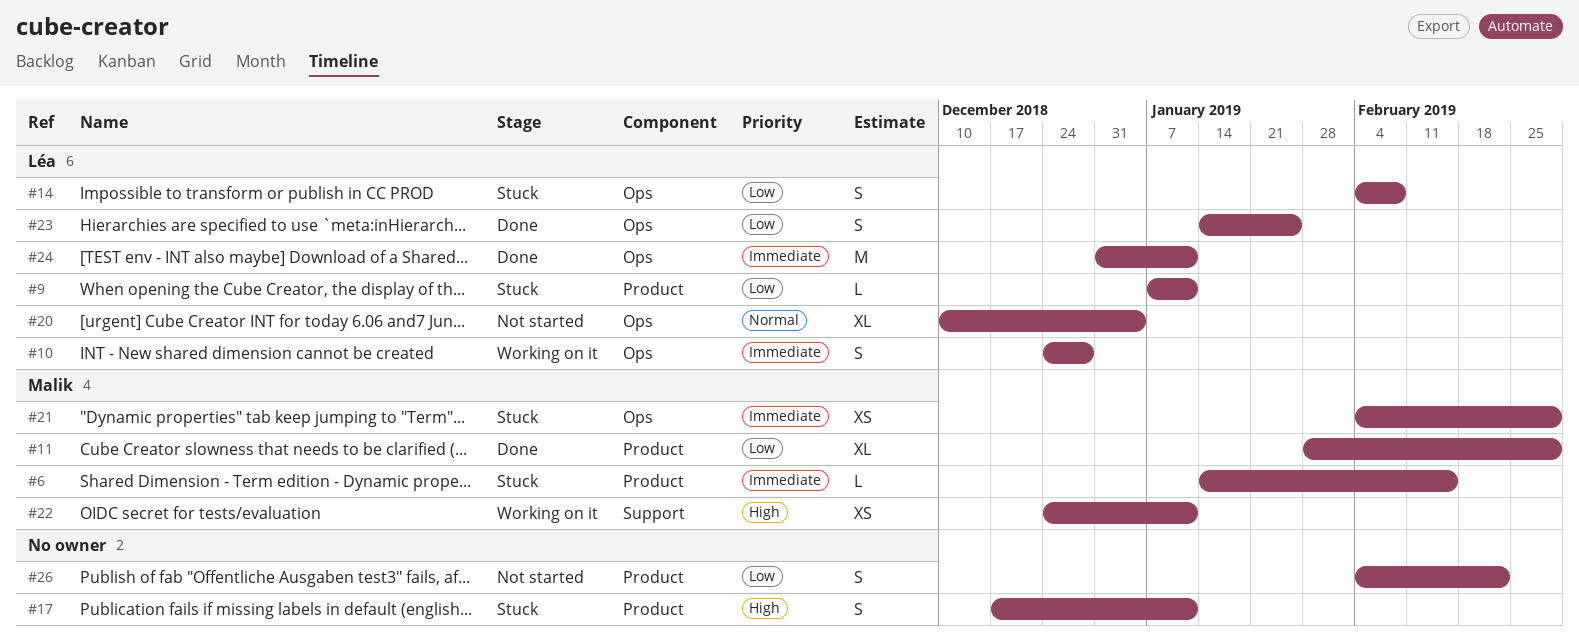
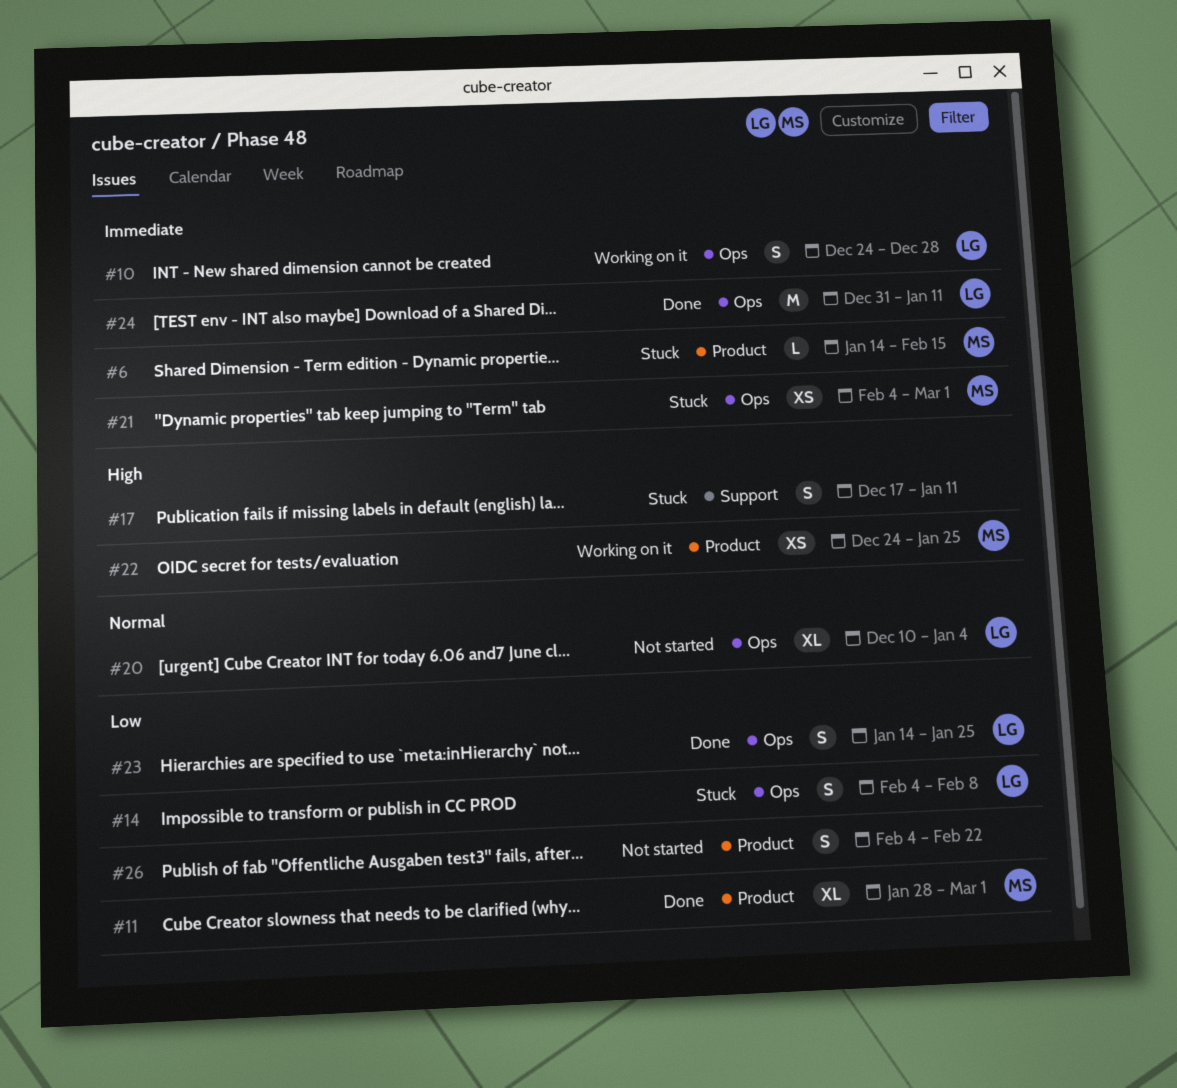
#9: present -> none
#17, label: Product -> Support
#22, label: Support -> Product
#22, due: Jan 11 -> Jan 25

